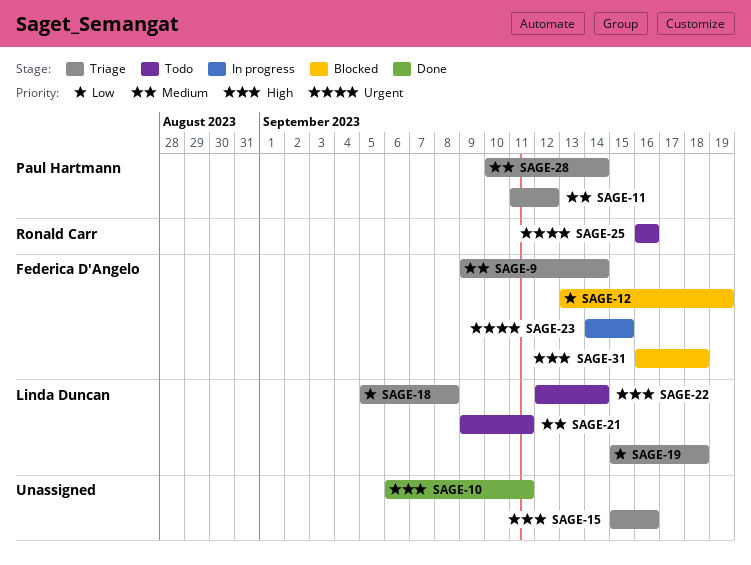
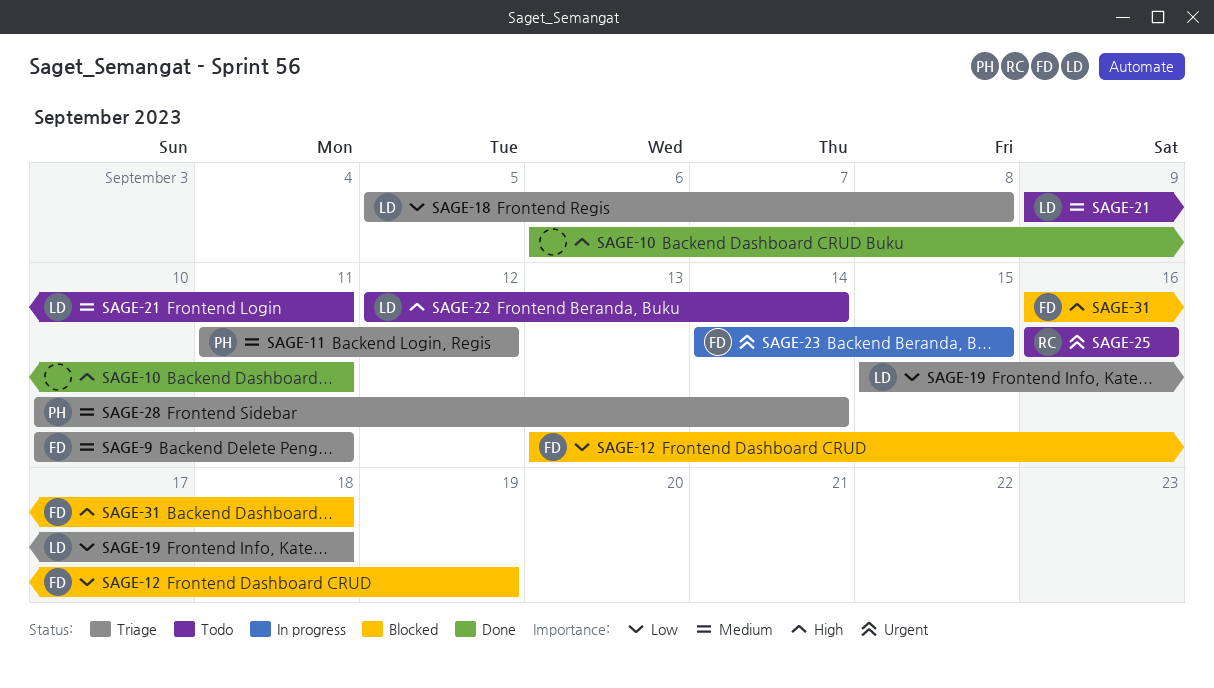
SAGE-9, start: Sep 9 -> Sep 10
SAGE-9, due: Sep 14 -> Sep 11
SAGE-15: present -> none

